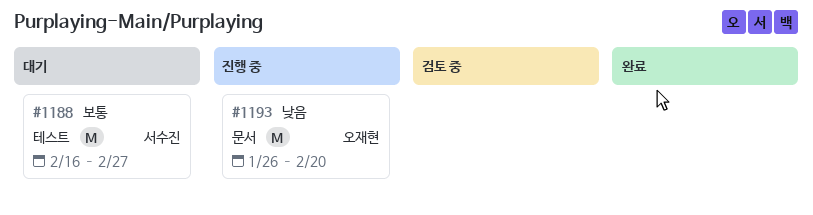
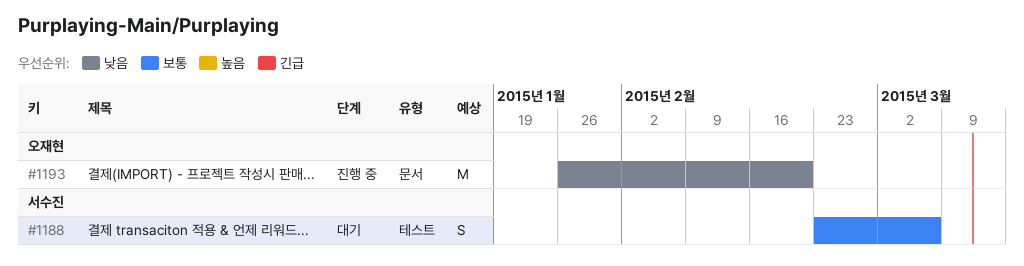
#1188, estimate: M -> S
#1188, start: Feb 16 -> Feb 23
#1188, due: Feb 27 -> Mar 6

